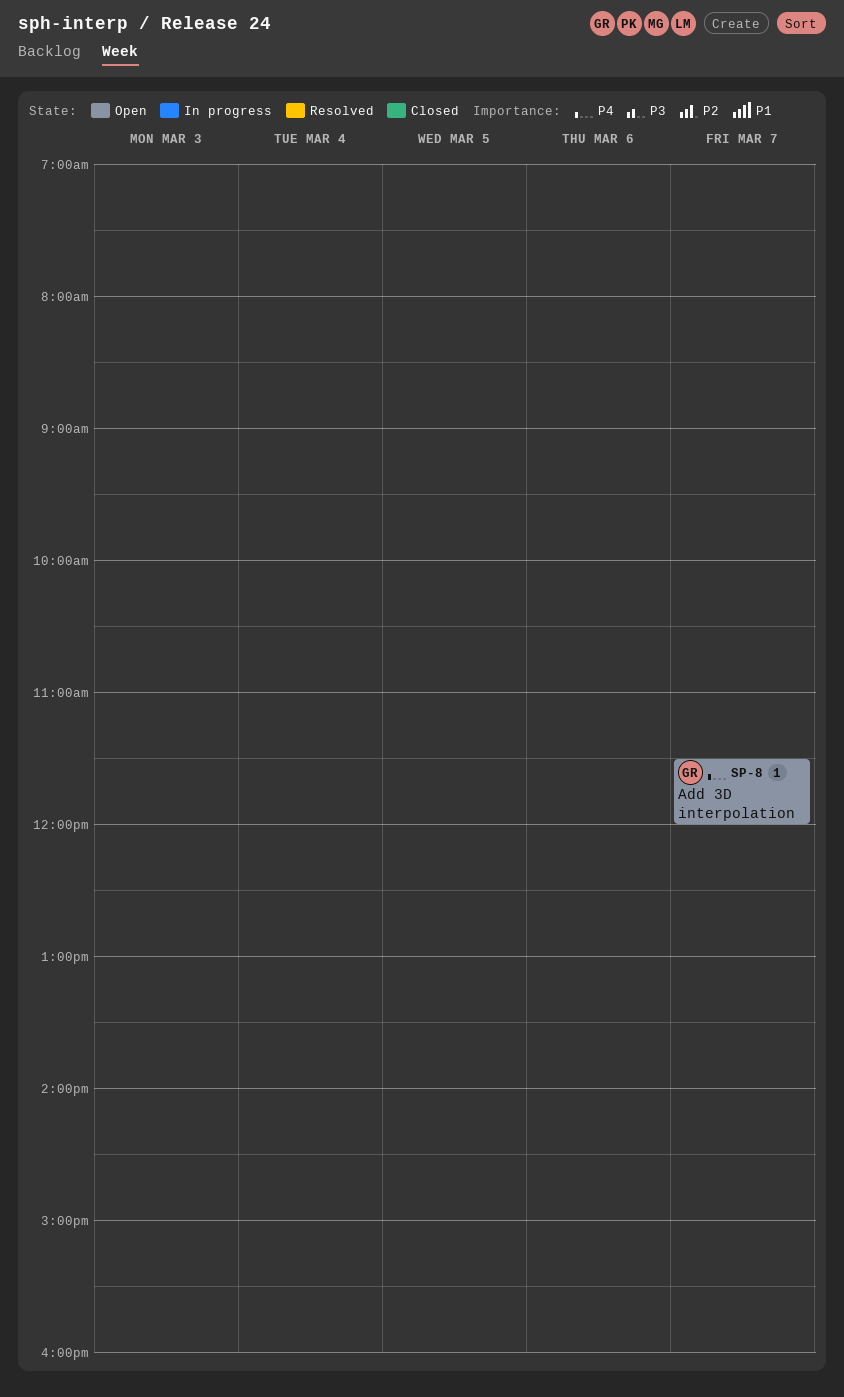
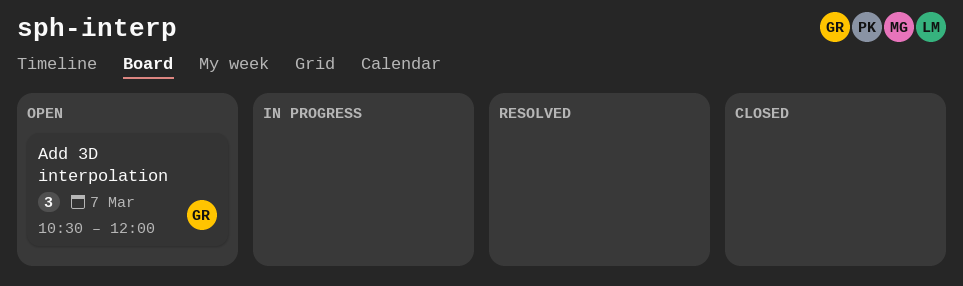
Add 3D interpolation, estimate: 1 -> 3
Add 3D interpolation, begins: 11:30 -> 10:30

